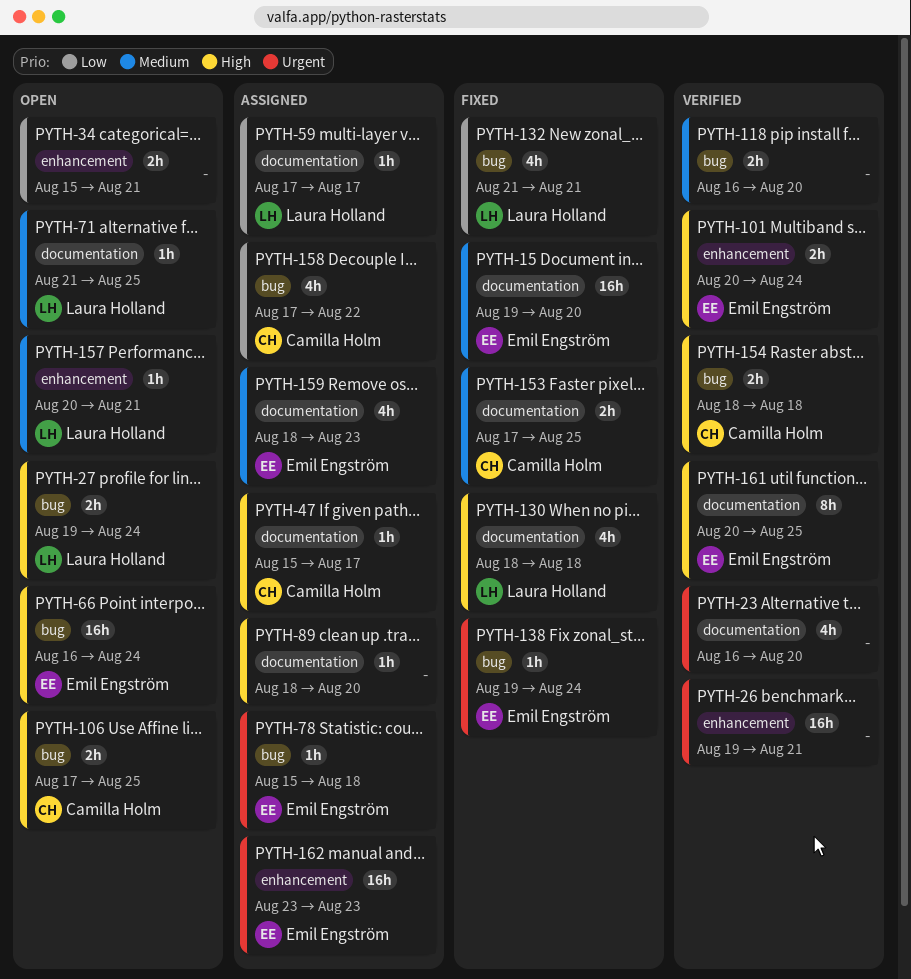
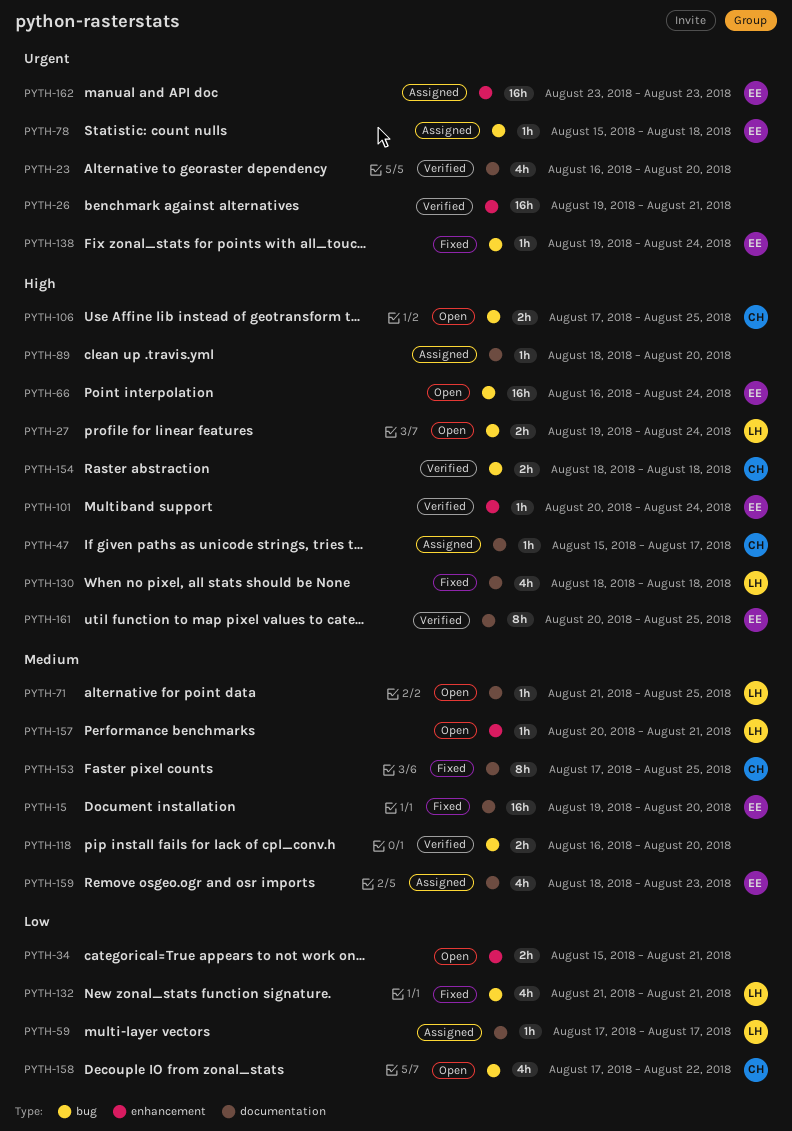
PYTH-101, estimate: 2h -> 1h
PYTH-153, estimate: 2h -> 8h
PYTH-158, status: Assigned -> Open

